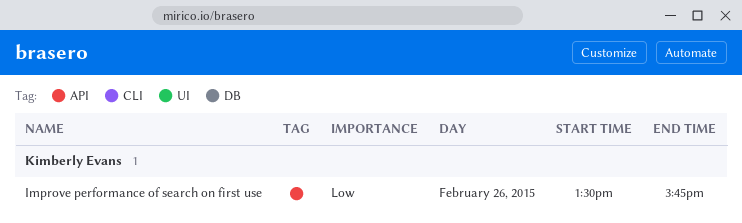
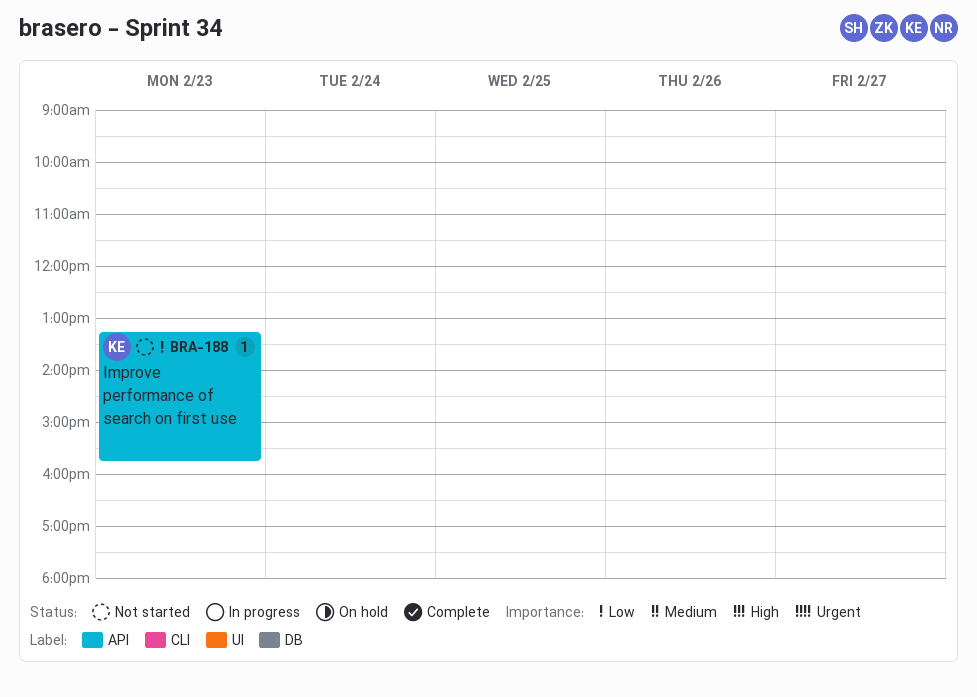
Improve performance of search on first use, day: Feb 26 -> Feb 23
Improve performance of search on first use, begins: 13:30 -> 13:15

